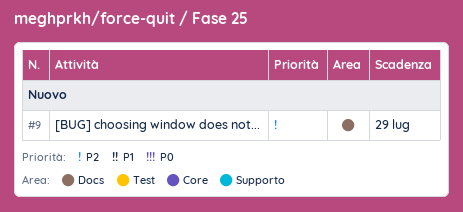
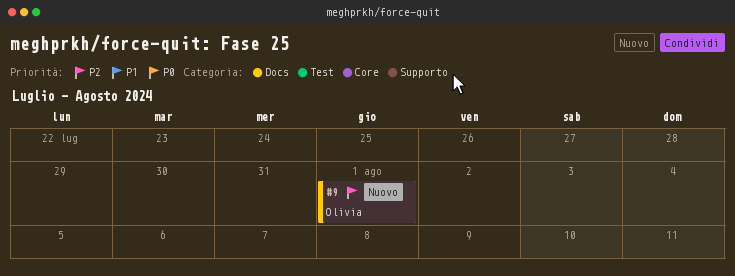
#9, due: Jul 29 -> Aug 1

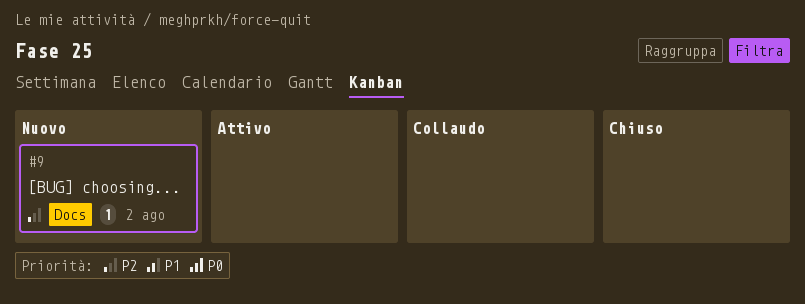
#9, due: Aug 1 -> Aug 2

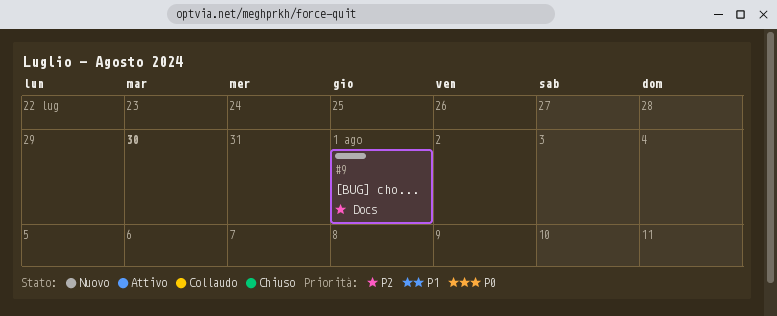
#9, due: Aug 2 -> Aug 1

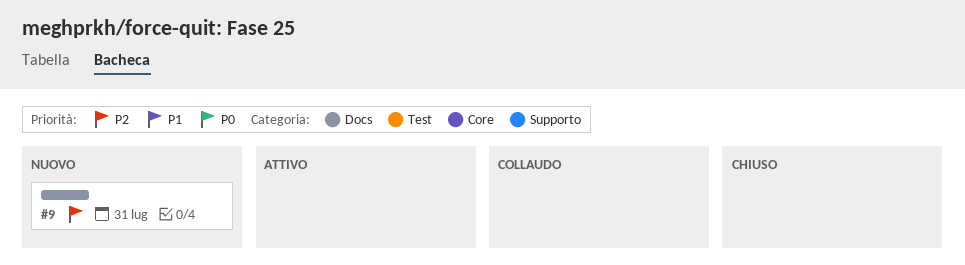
#9, due: Aug 1 -> Jul 31

